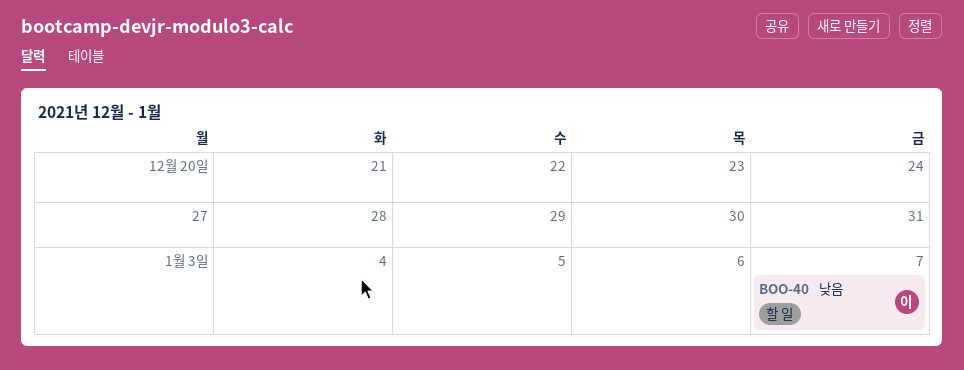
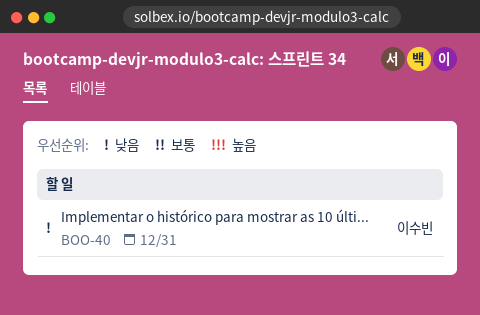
BOO-40, due: Jan 7 -> Dec 31

